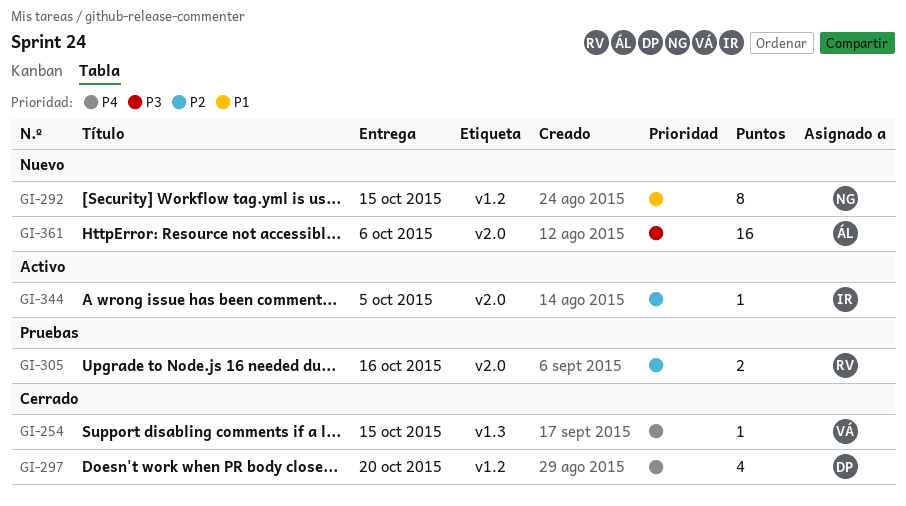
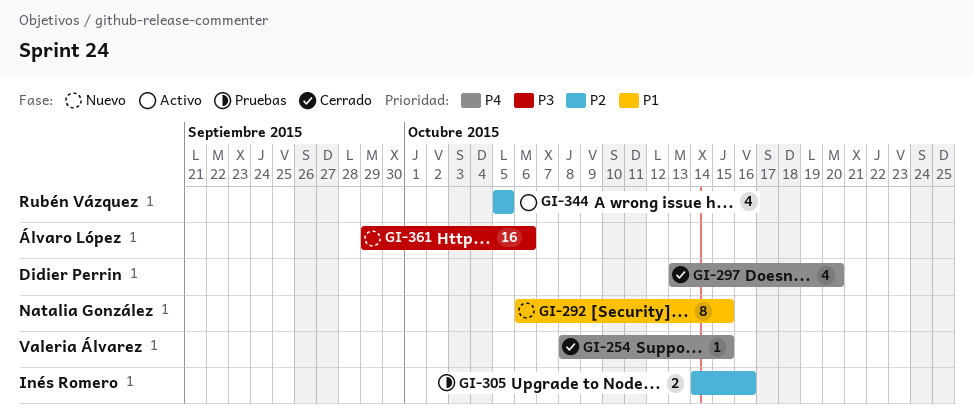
GI-305, owner: Rubén Vázquez -> Inés Romero
GI-344, owner: Inés Romero -> Rubén Vázquez
GI-344, estimate: 1 -> 4

